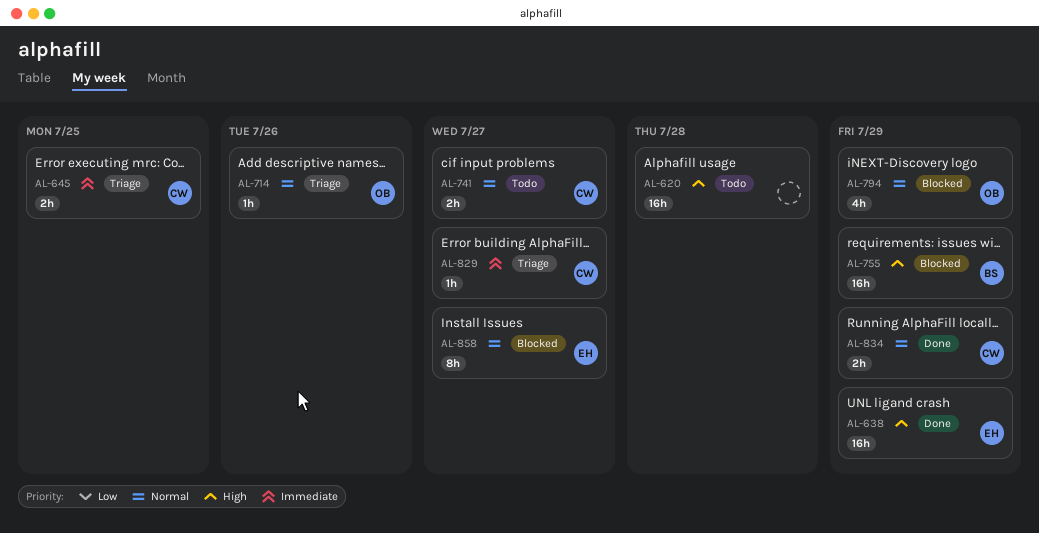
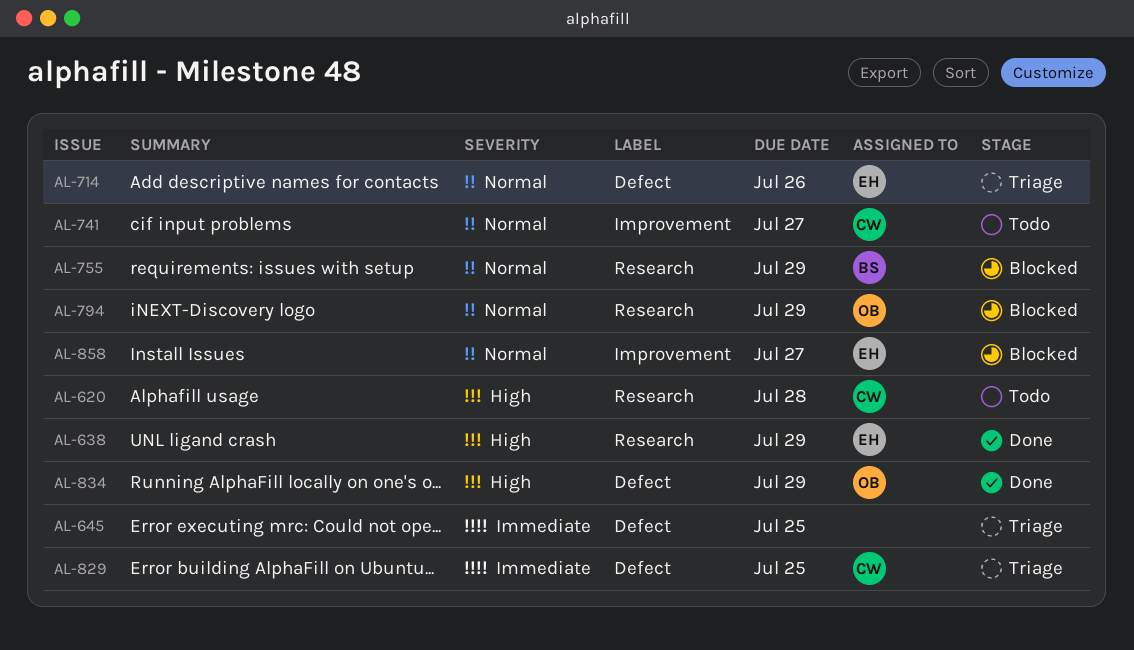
AL-620, owner: none -> CW
AL-645, owner: CW -> none
AL-714, owner: OB -> EH
AL-755, priority: High -> Normal
AL-829, due: Jul 27 -> Jul 25
AL-834, owner: CW -> OB
AL-834, priority: Normal -> High

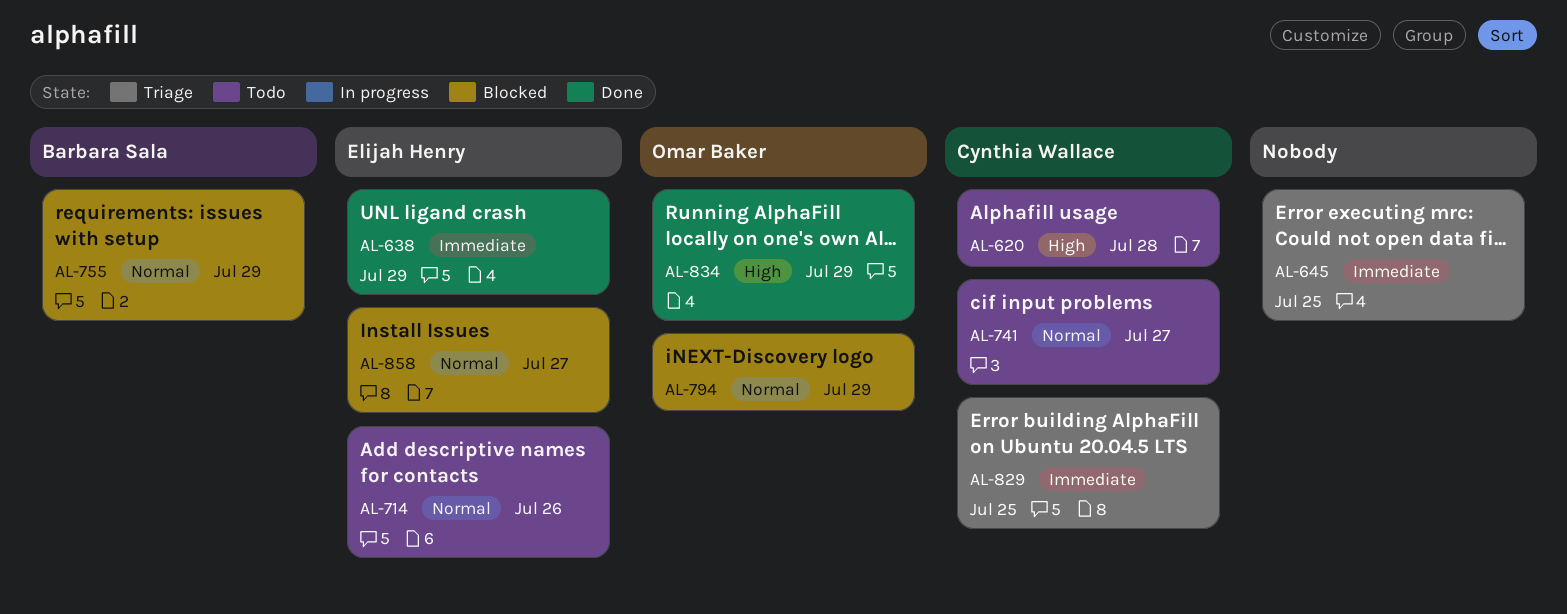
AL-638, priority: High -> Immediate
AL-714, status: Triage -> Todo

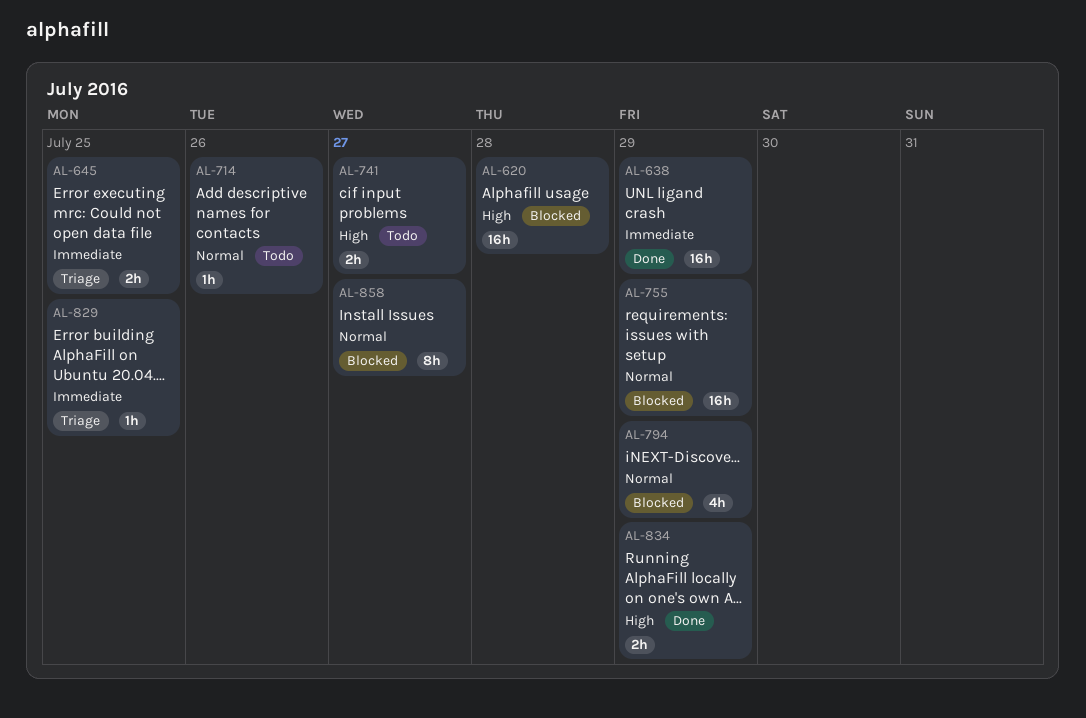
AL-620, status: Todo -> Blocked
AL-741, priority: Normal -> High

